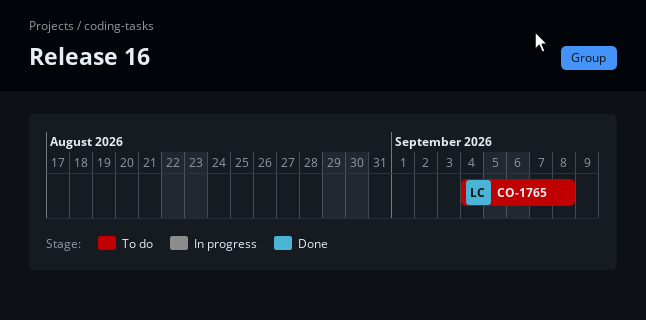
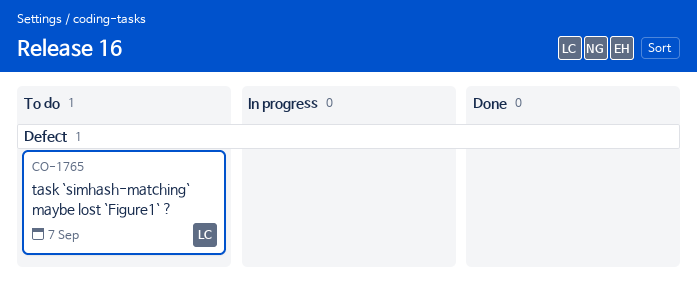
CO-1765, due: Sep 8 -> Sep 7

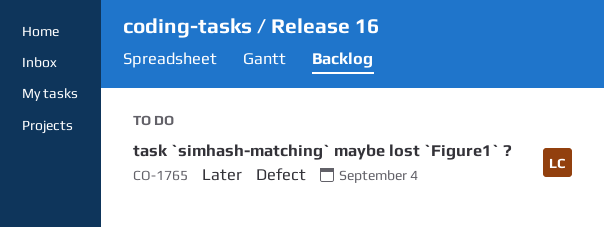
CO-1765, due: Sep 7 -> Sep 4

